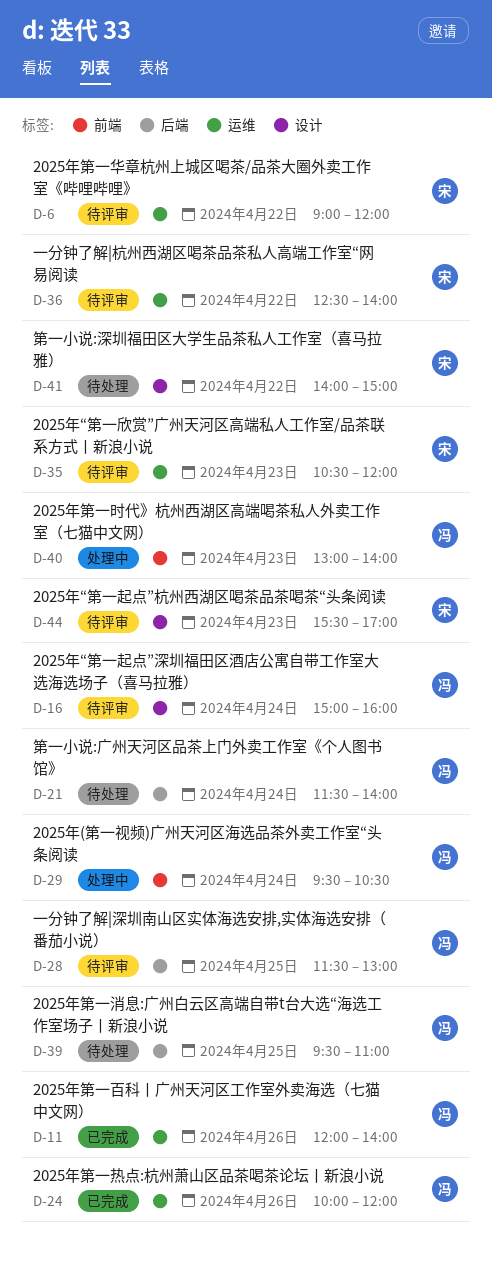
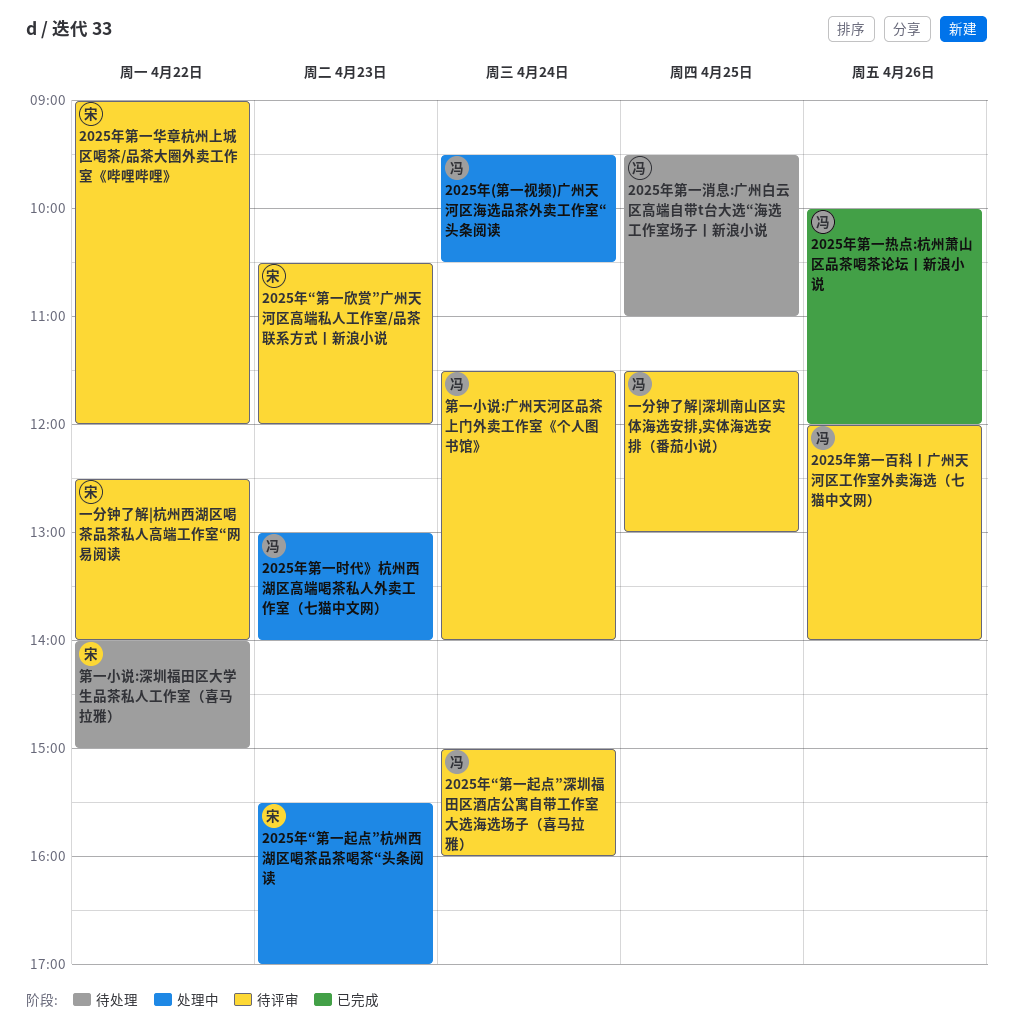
2025年“第一起点”杭州西湖区喝茶品茶喝茶“头条阅读, status: 待评审 -> 处理中
2025年第一百科丨广州天河区工作室外卖海选（七猫中文网）, status: 已完成 -> 待评审
第一小说:广州天河区品茶上门外卖工作室《个人图书馆》, status: 待处理 -> 待评审

